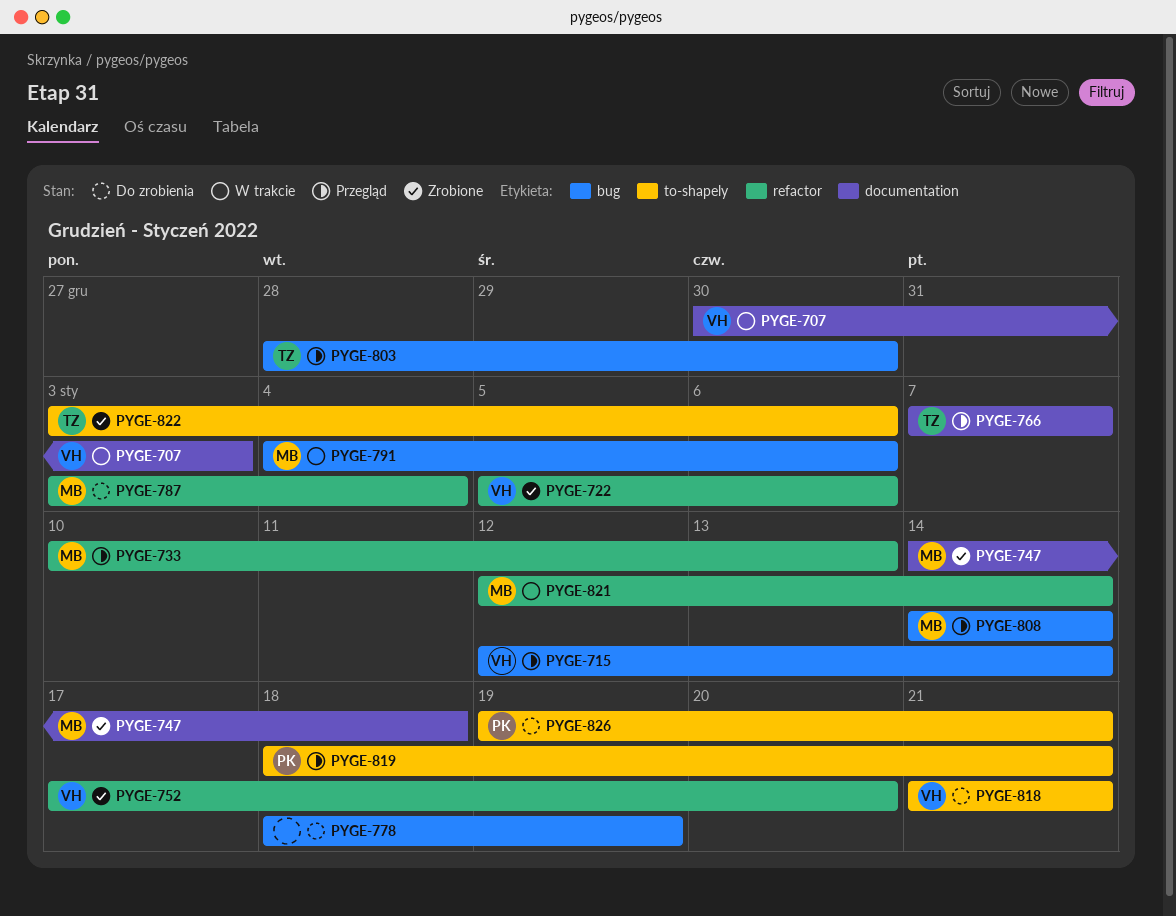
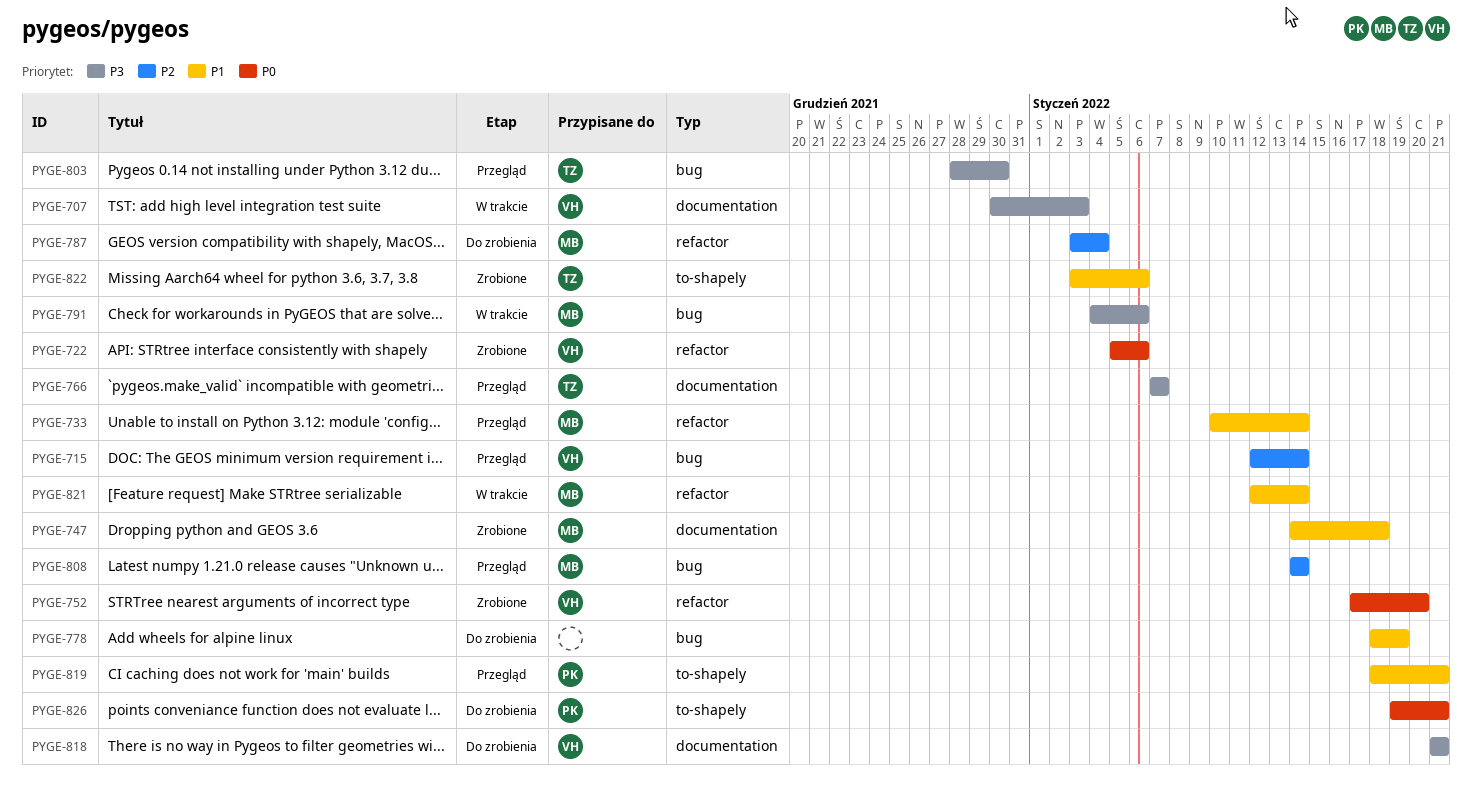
PYGE-733, due: Jan 13 -> Jan 14
PYGE-818, label: to-shapely -> documentation

